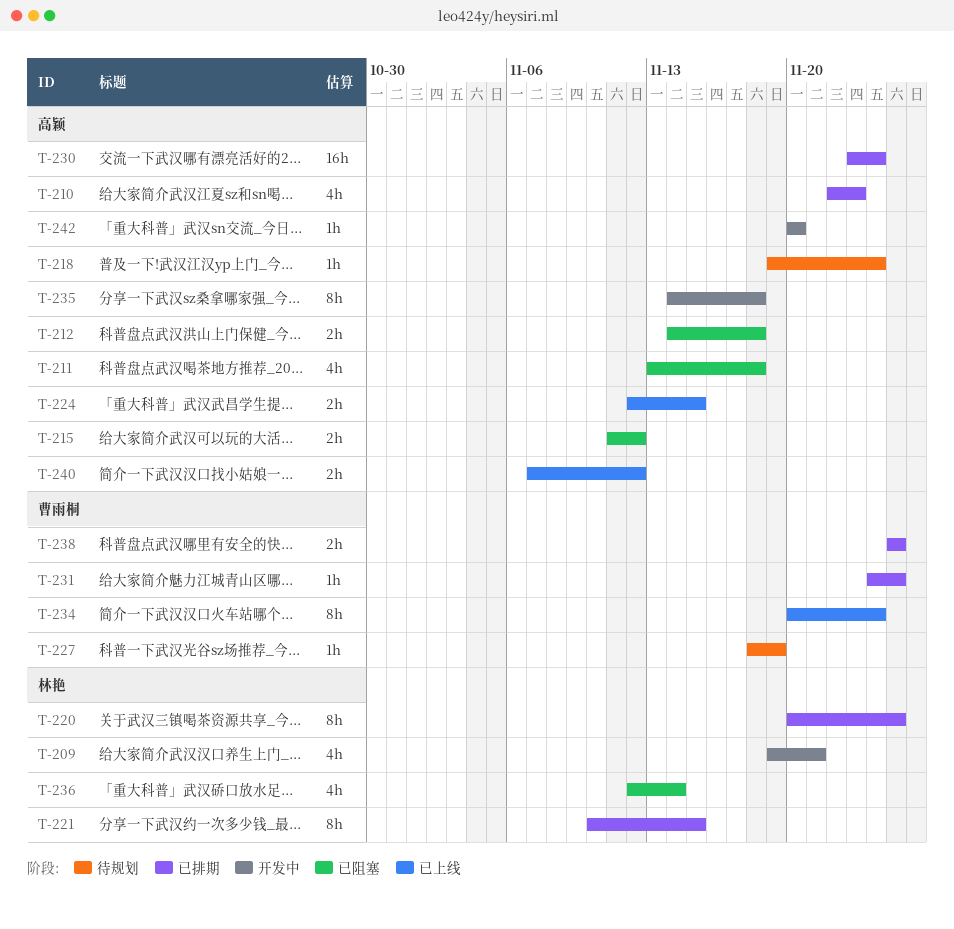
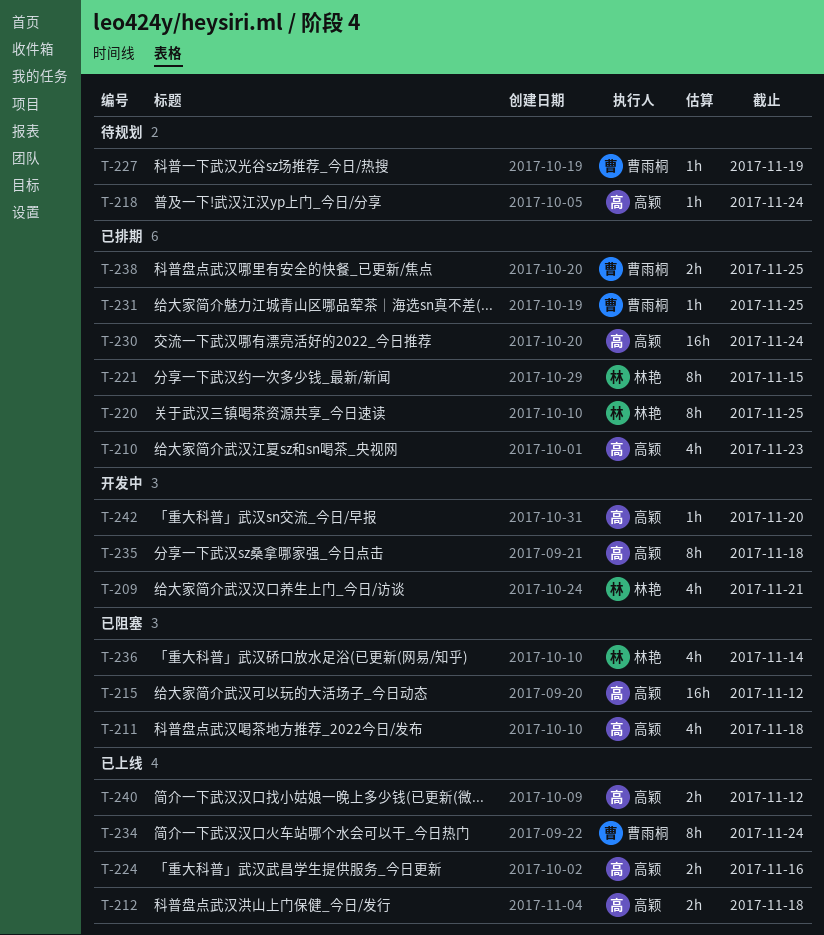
T-212, status: 已阻塞 -> 已上线
T-215, estimate: 2h -> 16h
T-224, due: Nov 15 -> Nov 16

